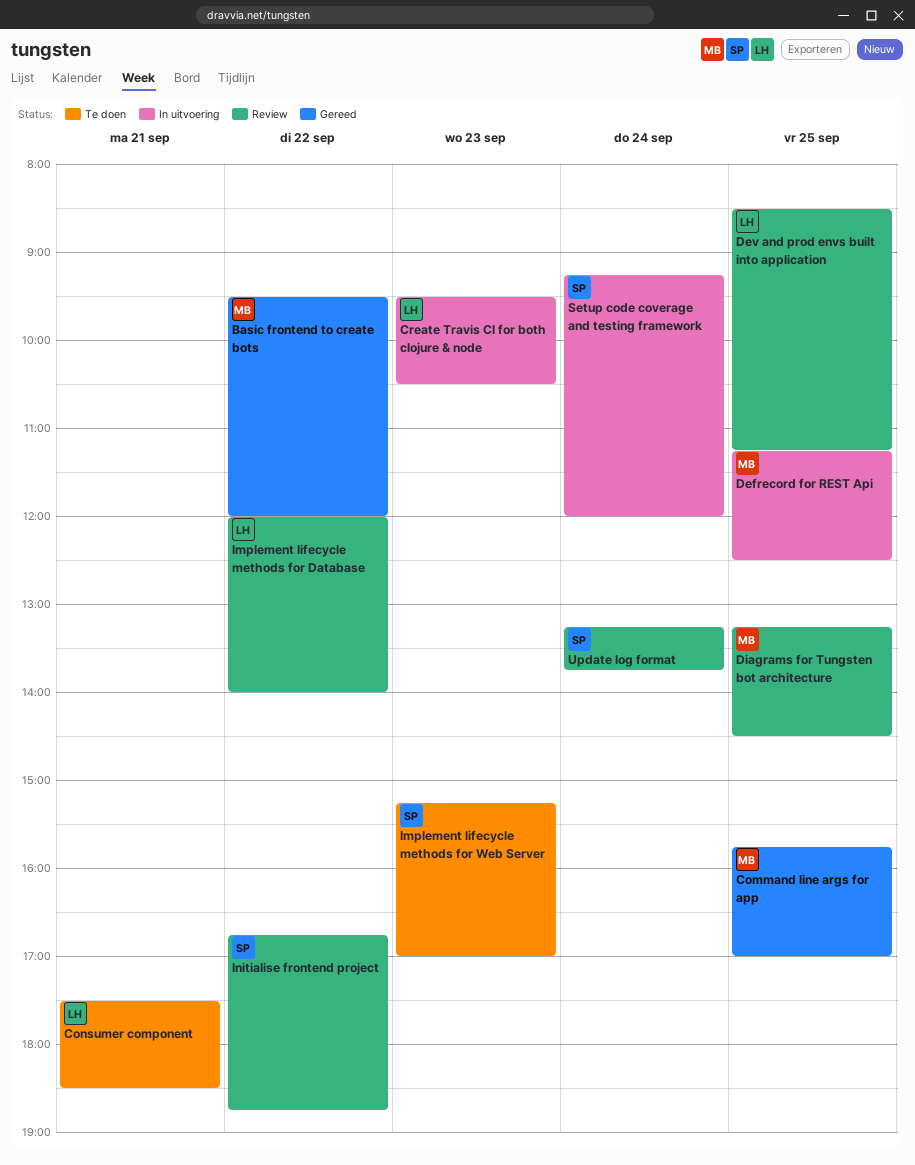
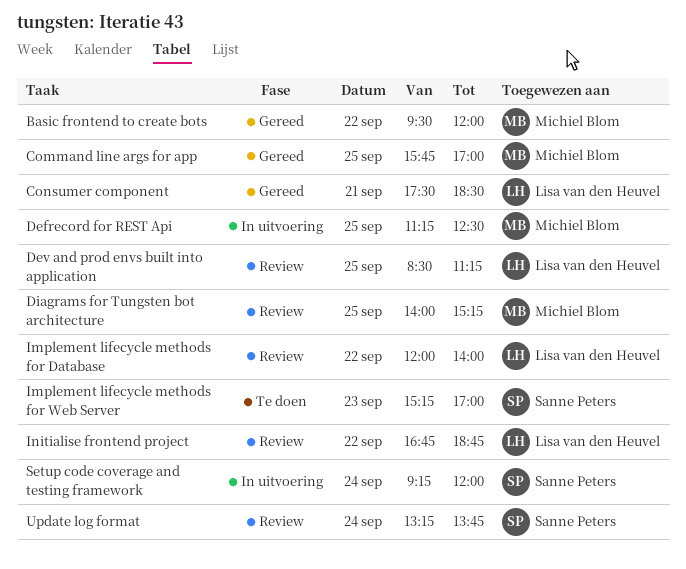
Consumer component, status: Te doen -> Gereed
Create Travis CI for both clojure & node: present -> none
Diagrams for Tungsten bot architecture, begins: 13:15 -> 14:00
Diagrams for Tungsten bot architecture, ends: 14:30 -> 15:15
Initialise frontend project, owner: Sanne Peters -> Lisa van den Heuvel

